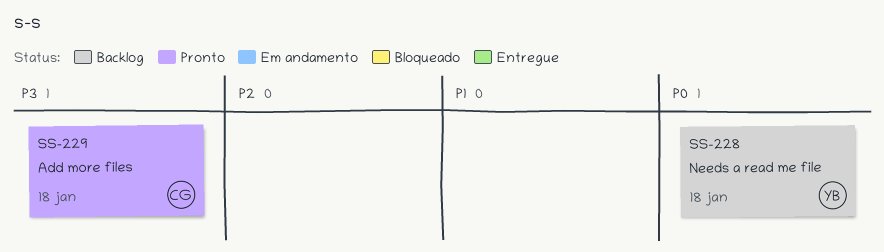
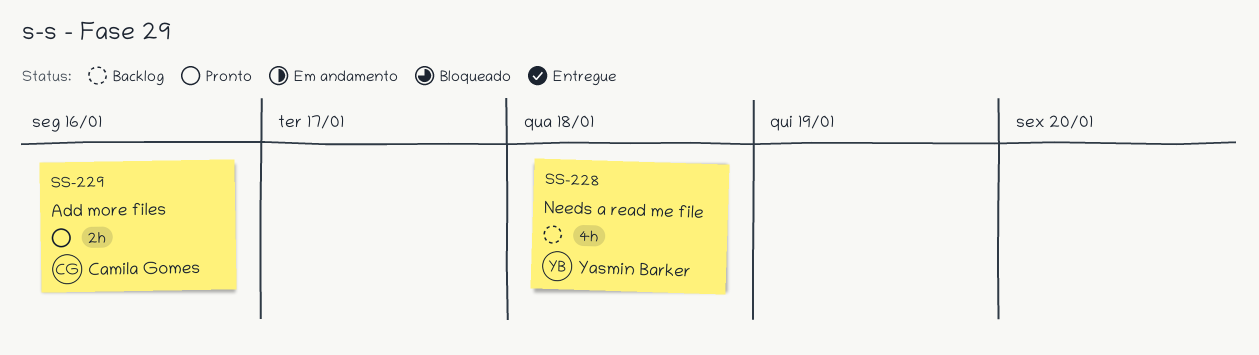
SS-229, due: Jan 18 -> Jan 16

